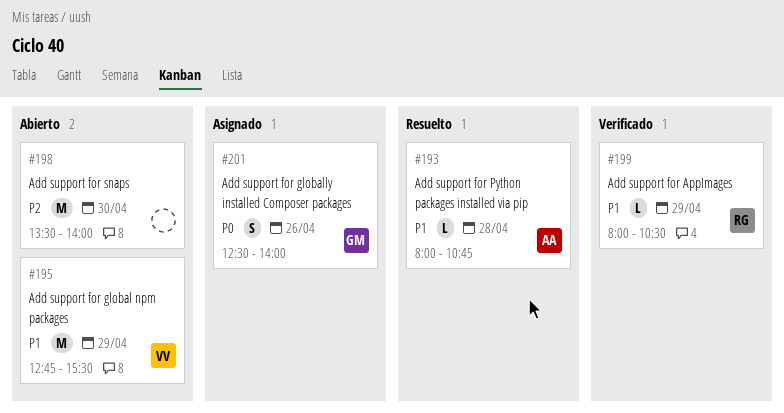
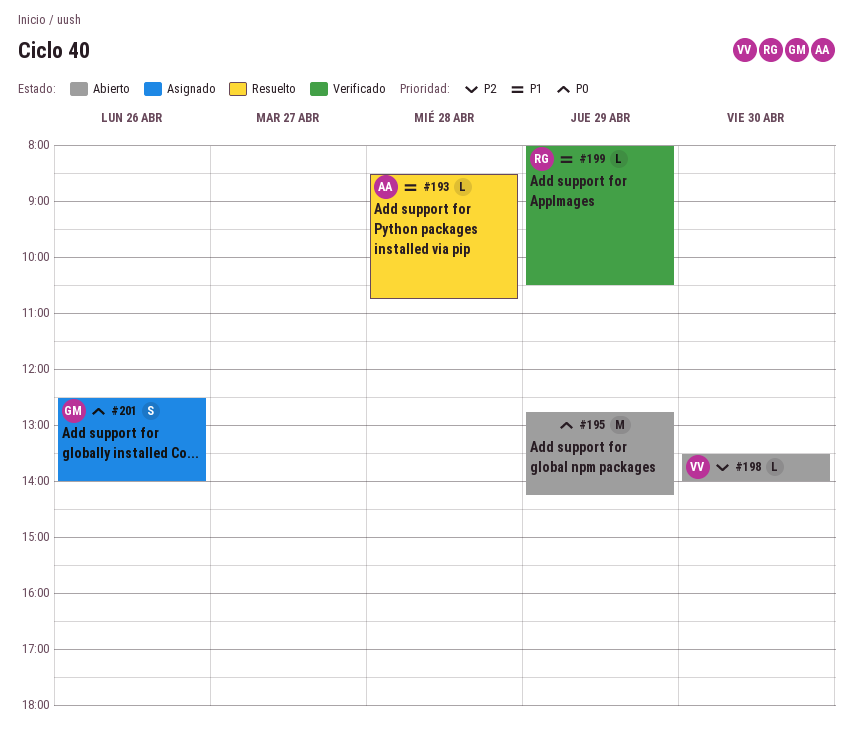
#193, begins: 08:00 -> 08:30
#195, owner: VV -> none
#195, priority: P1 -> P0
#195, ends: 15:30 -> 14:15
#198, owner: none -> VV
#198, estimate: M -> L

